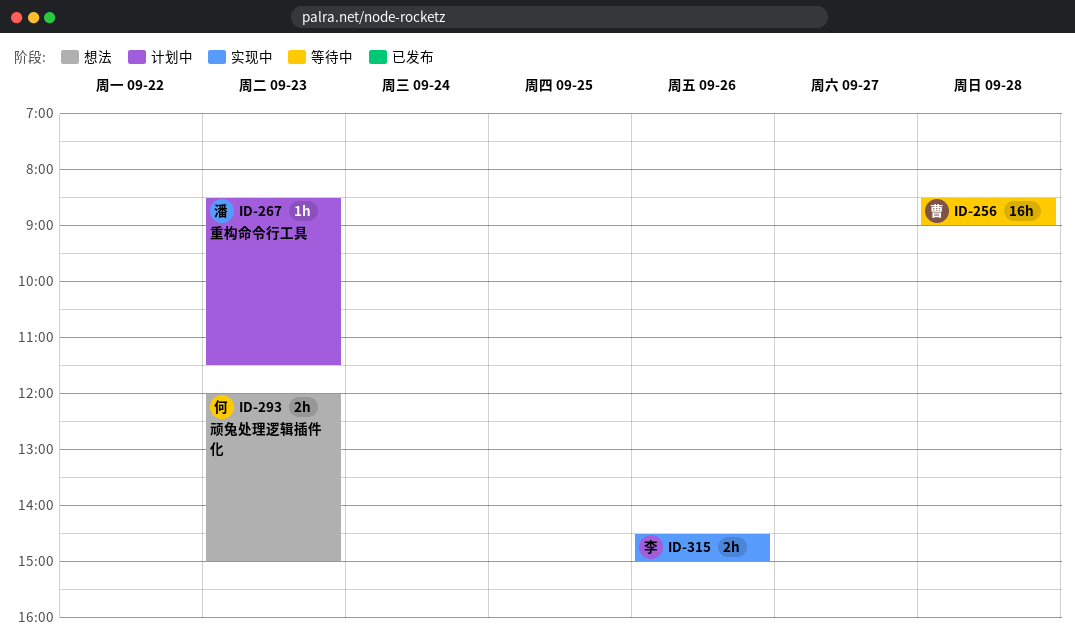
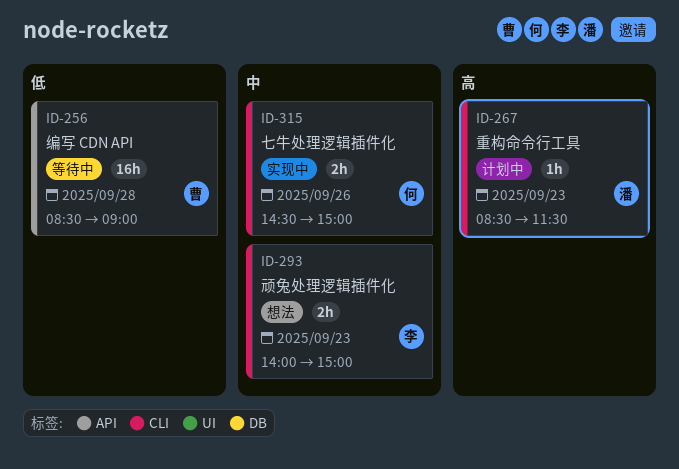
ID-293, owner: 何 -> 李
ID-293, begins: 12:00 -> 14:00
ID-315, owner: 李 -> 何

